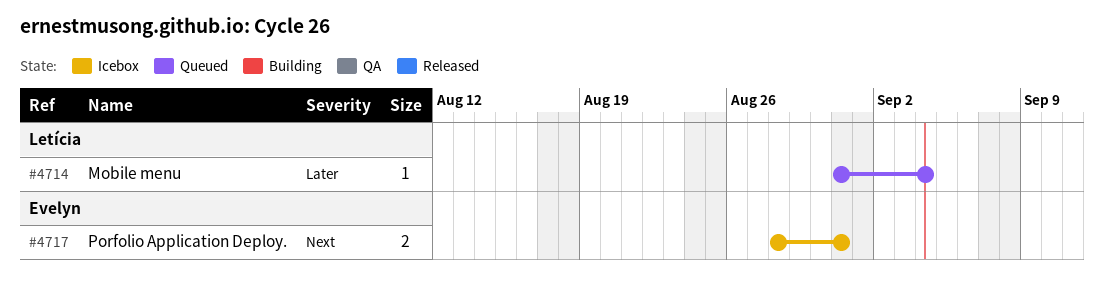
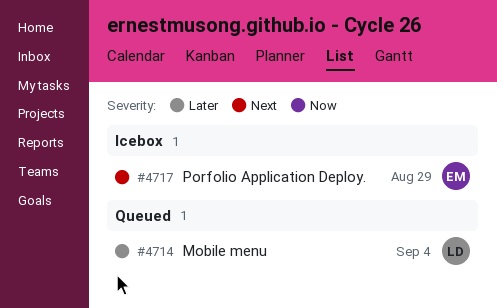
#4717, due: Aug 31 -> Aug 29

